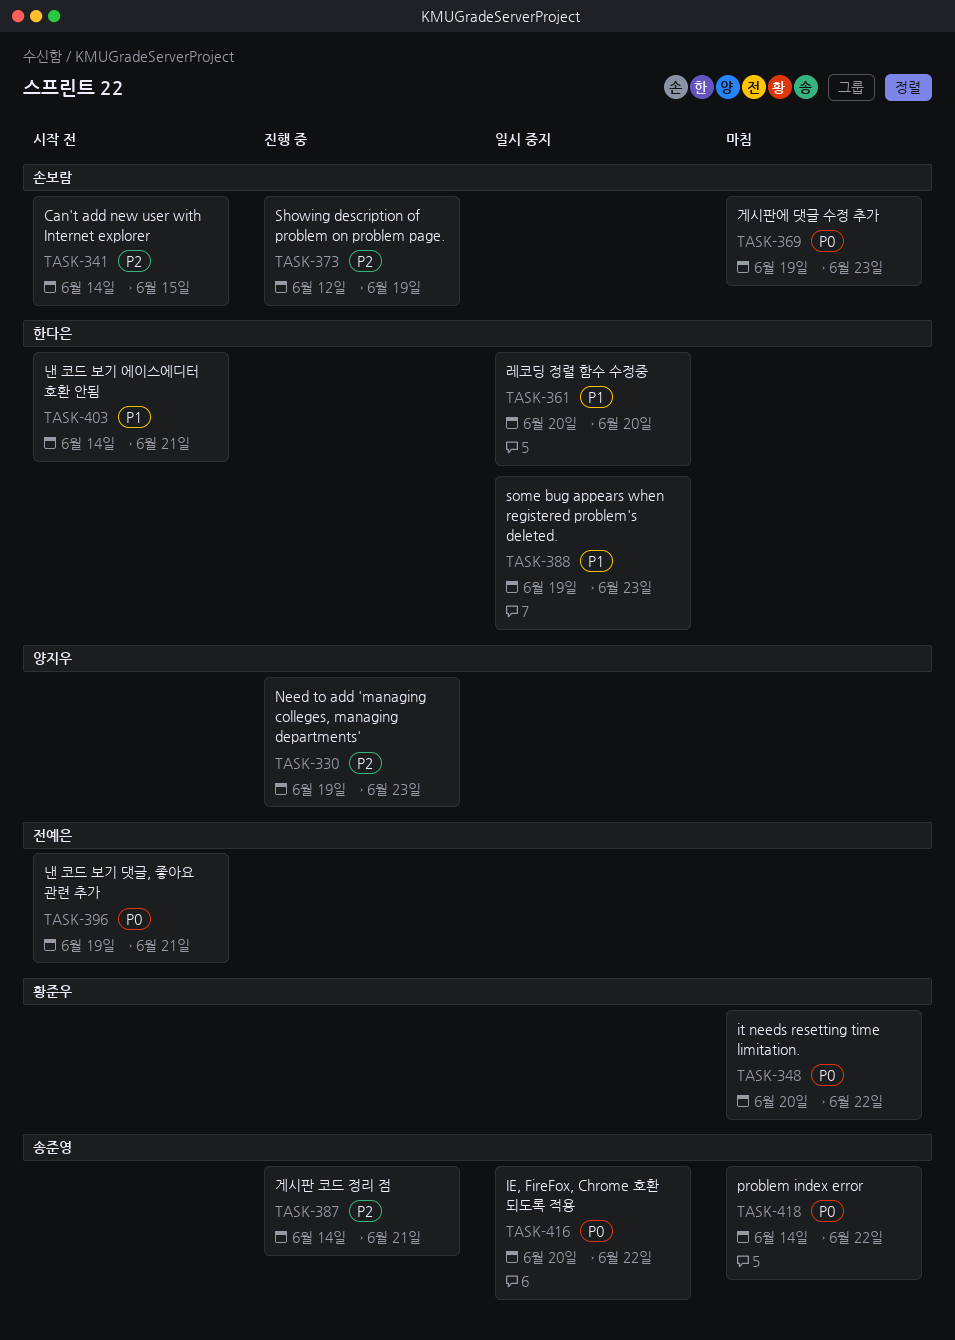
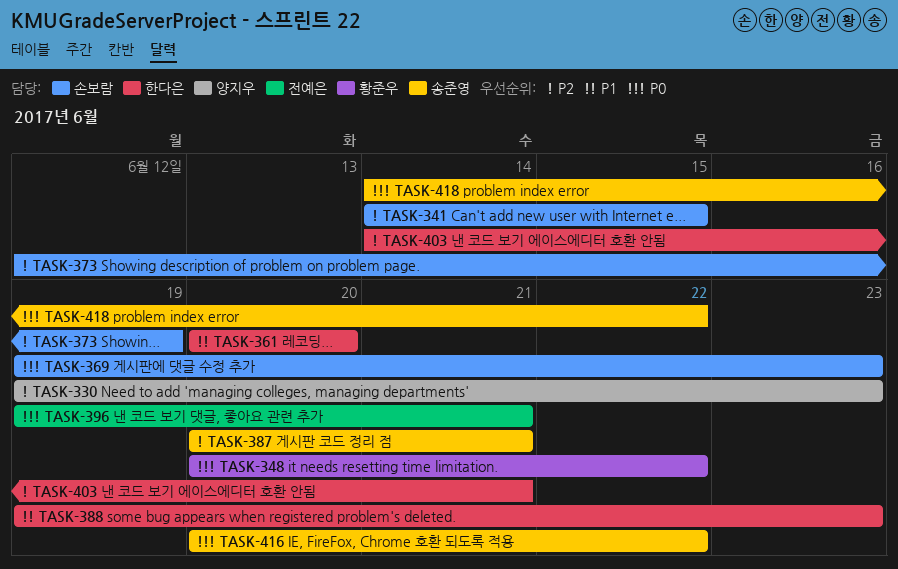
TASK-387, start: Jun 14 -> Jun 20
TASK-403, priority: P1 -> P2

